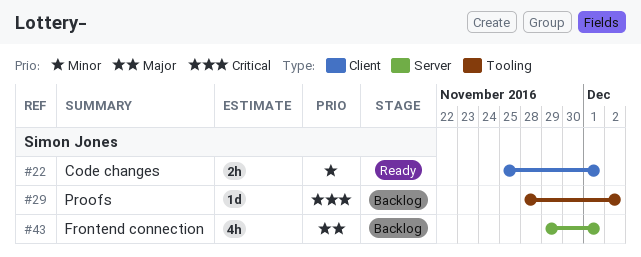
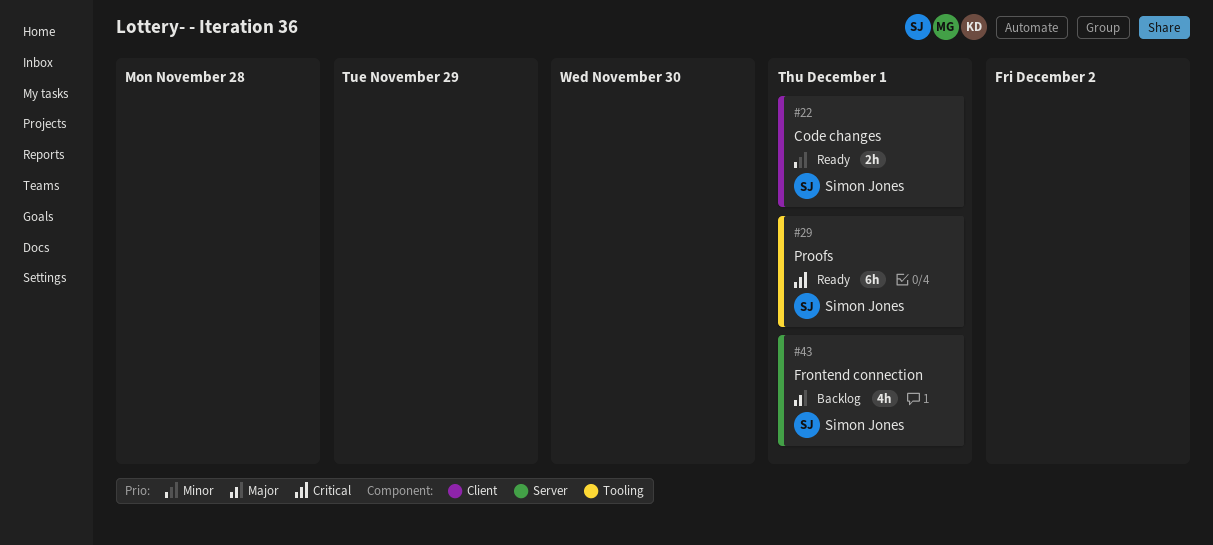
#29, status: Backlog -> Ready
#29, estimate: 1d -> 6h
#29, due: Dec 2 -> Dec 1

